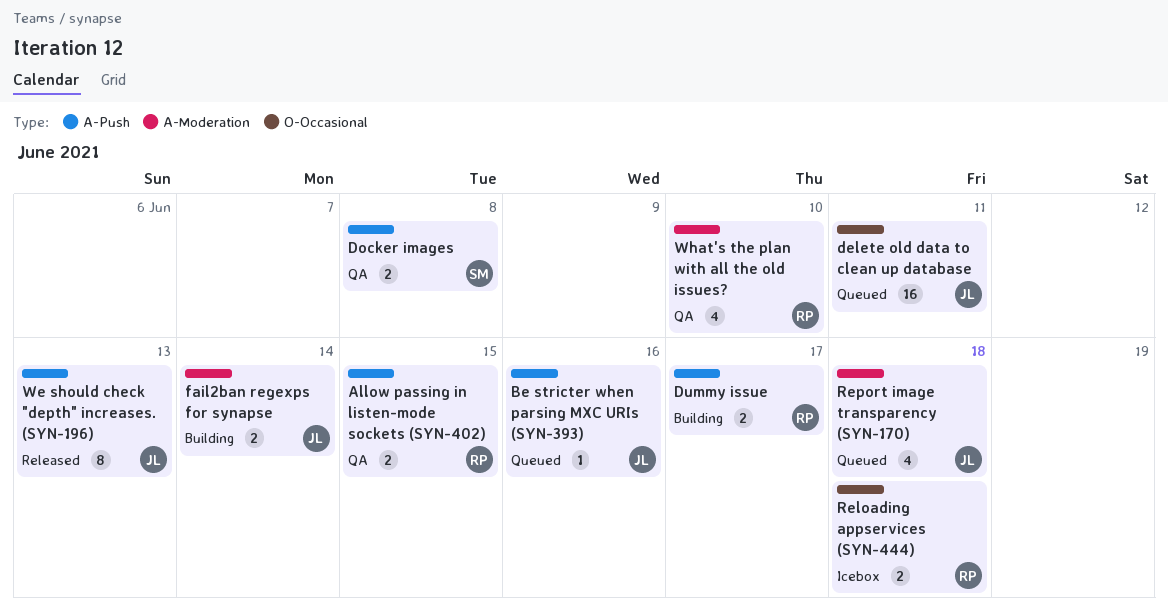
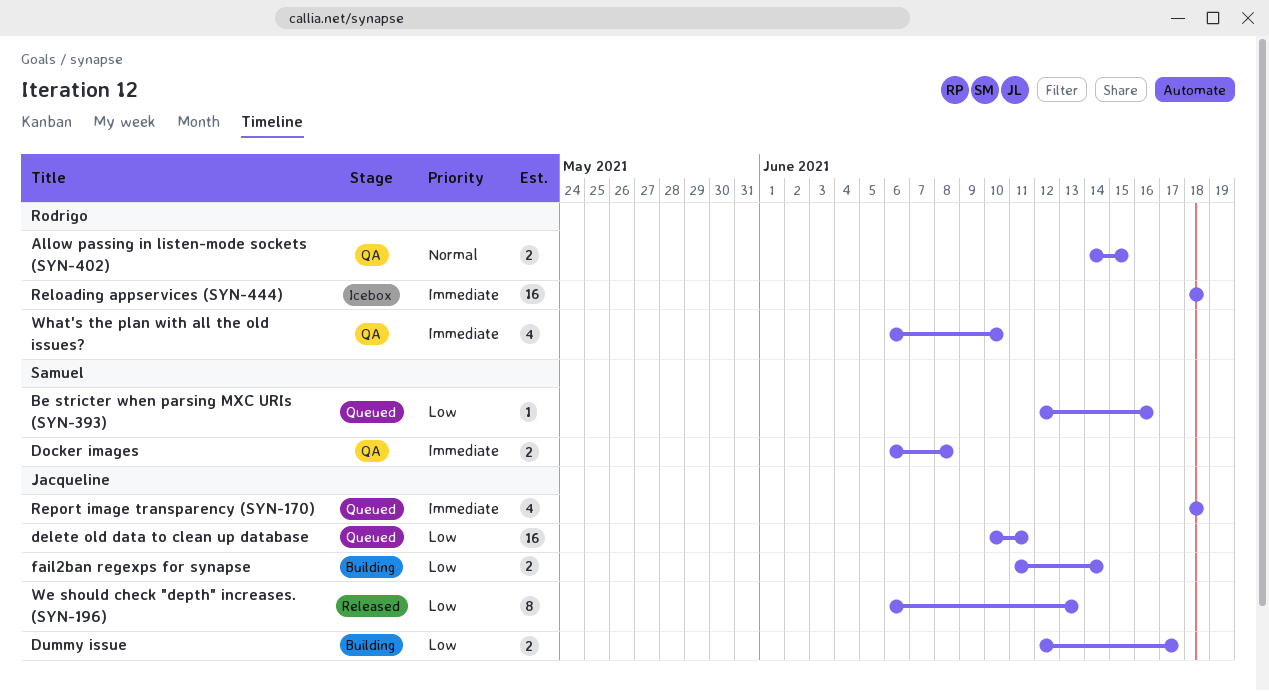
Be stricter when parsing MXC URIs (SYN-393), owner: Jacqueline -> Samuel
Dummy issue, owner: Rodrigo -> Jacqueline
Reloading appservices (SYN-444), estimate: 2 -> 16

